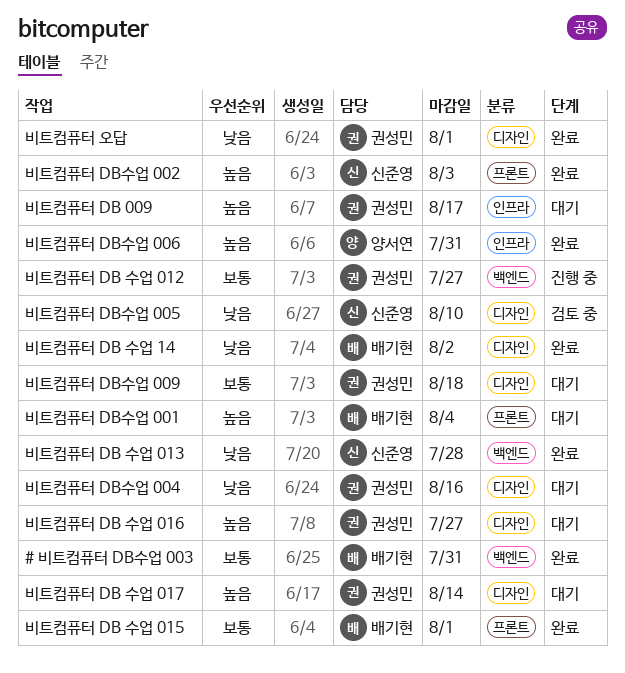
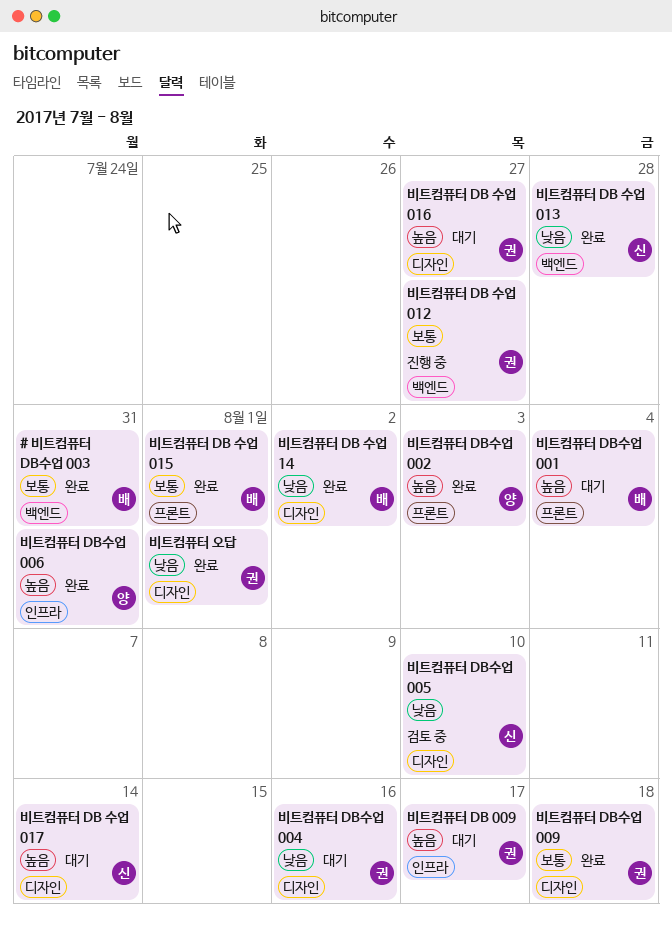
비트컴퓨터 DB 수업 017, owner: 권성민 -> 신준영
비트컴퓨터 DB수업 002, owner: 신준영 -> 양서연
비트컴퓨터 DB수업 009, status: 대기 -> 완료

